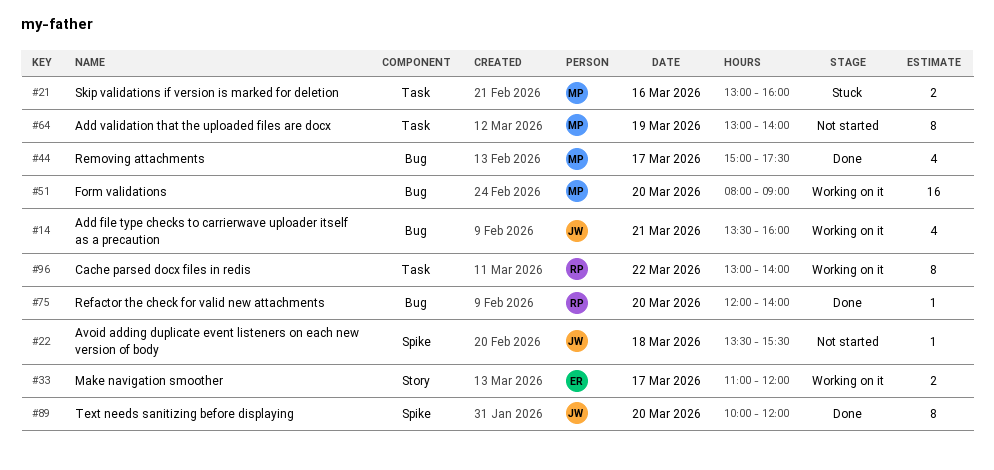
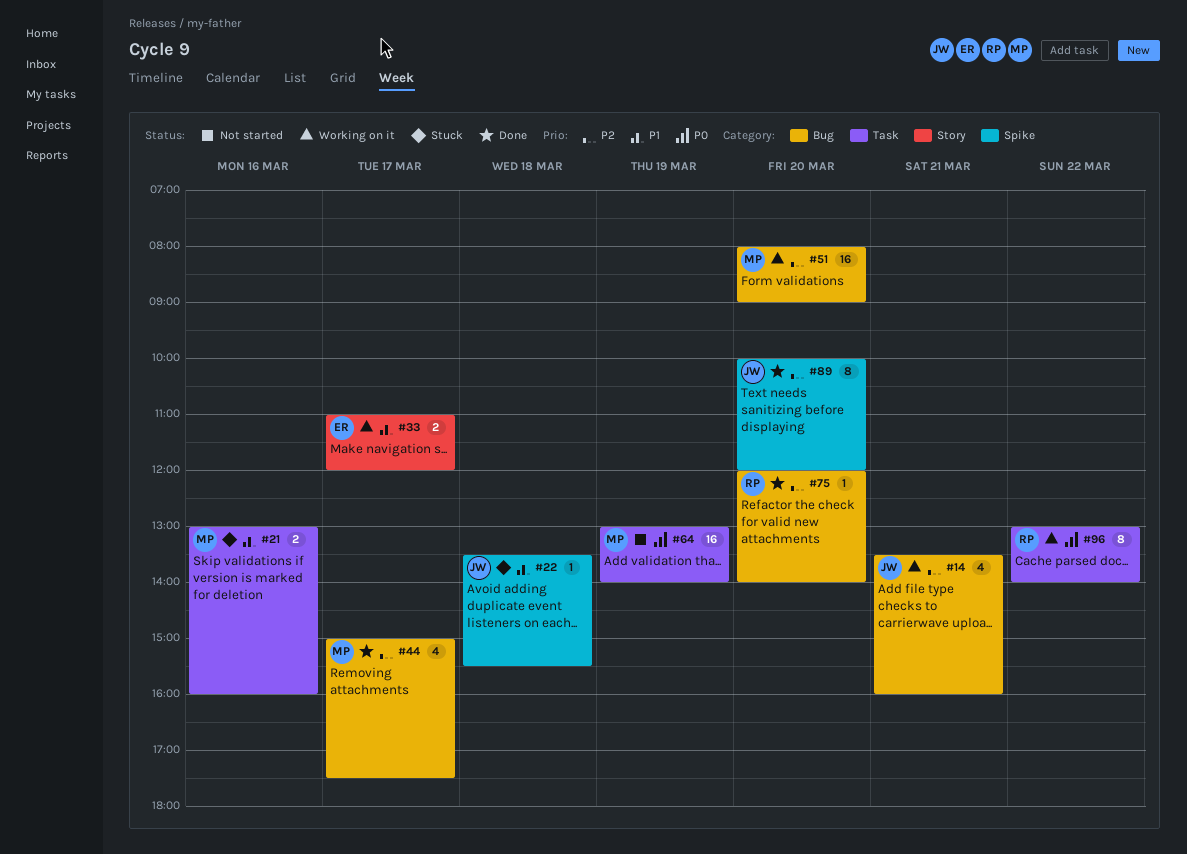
#22, status: Not started -> Stuck
#64, estimate: 8 -> 16

